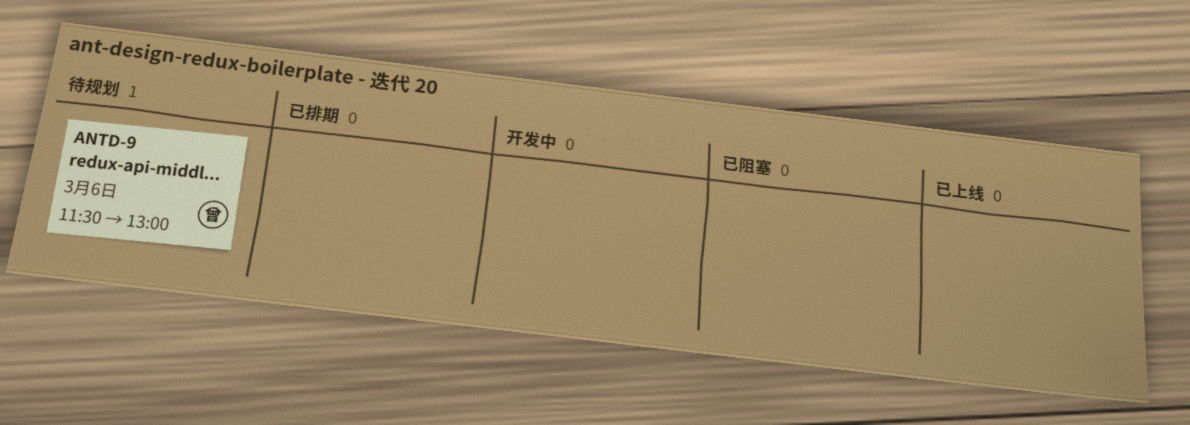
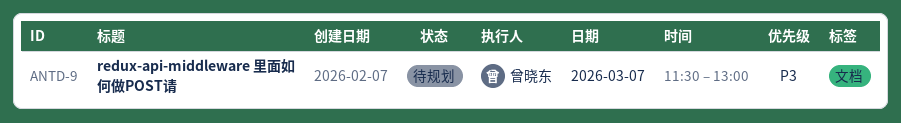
ANTD-9, day: Mar 6 -> Mar 7

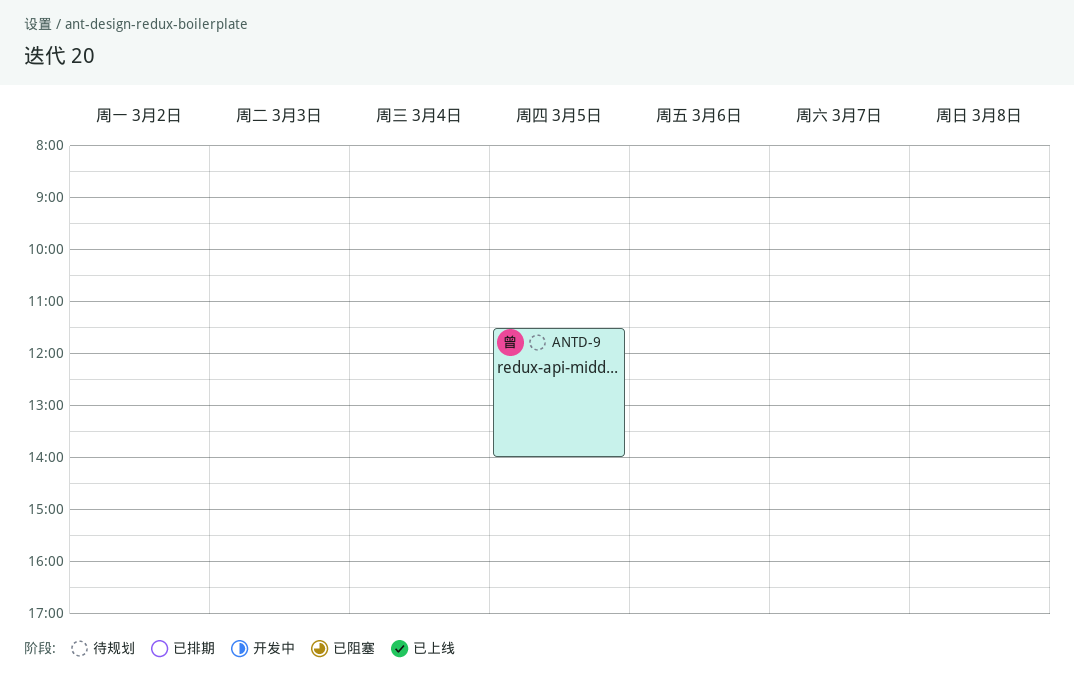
ANTD-9, day: Mar 7 -> Mar 5
ANTD-9, ends: 13:00 -> 14:00

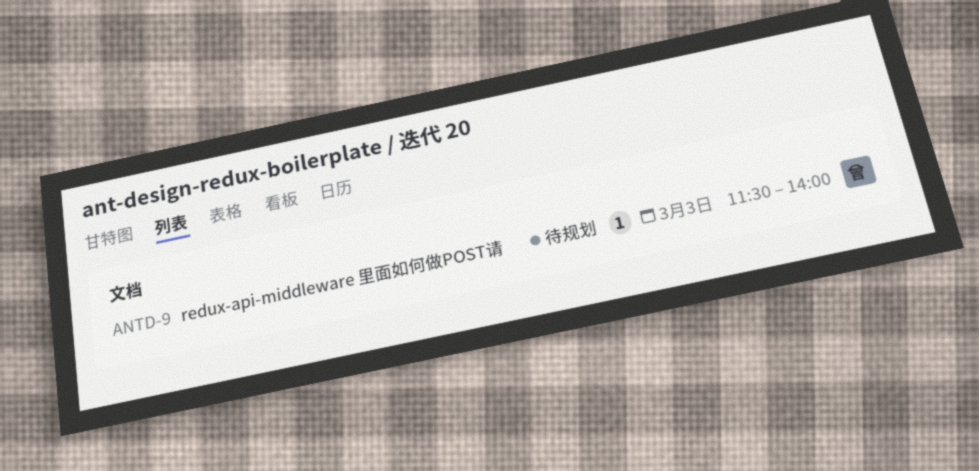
ANTD-9, day: Mar 5 -> Mar 3

